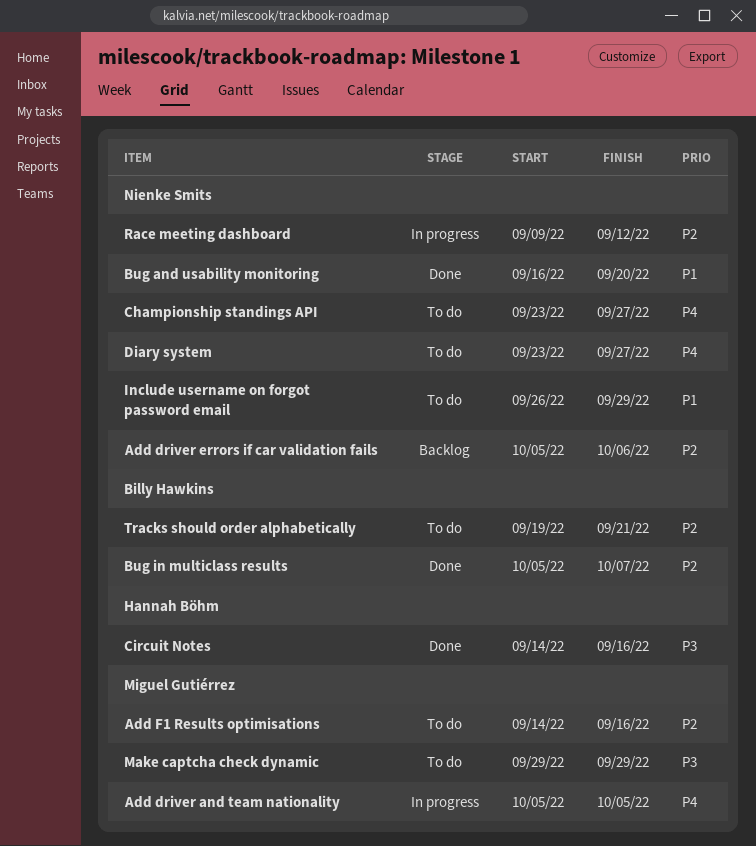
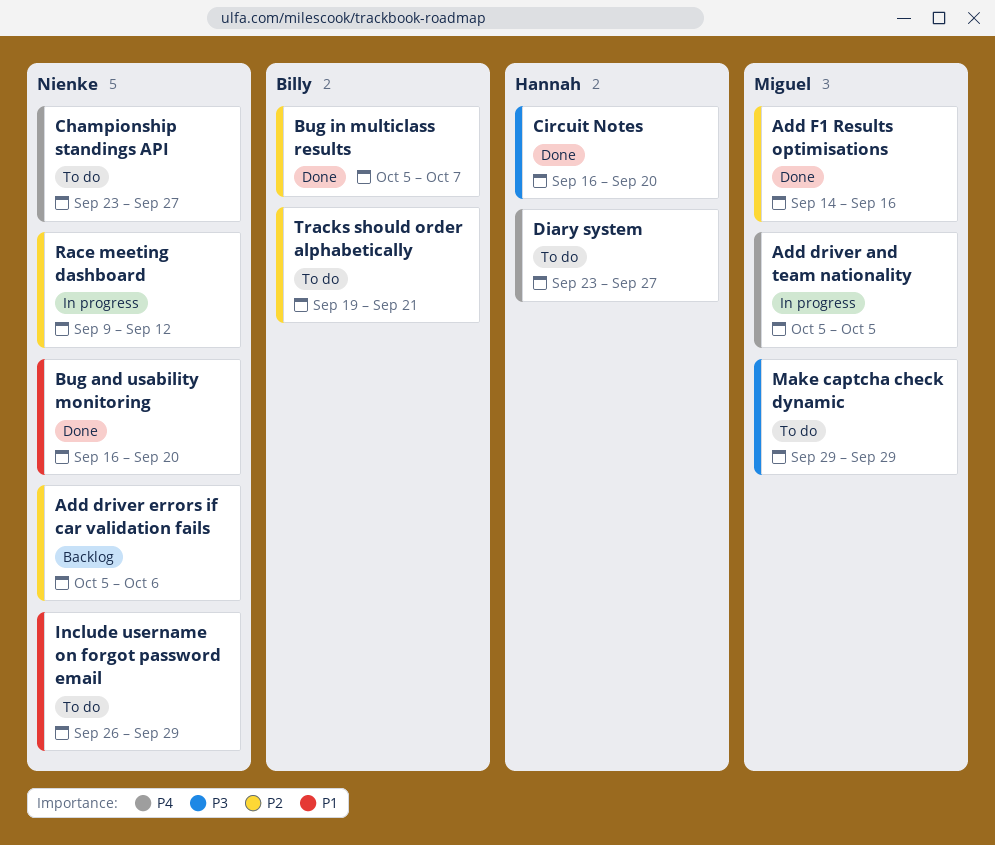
Add F1 Results optimisations, status: To do -> Done
Circuit Notes, start: Sep 14 -> Sep 16
Circuit Notes, due: Sep 16 -> Sep 20
Diary system, owner: Nienke Smits -> Hannah Böhm

